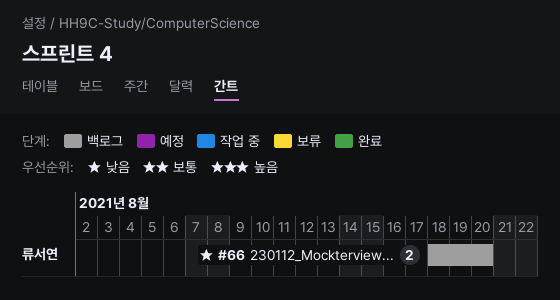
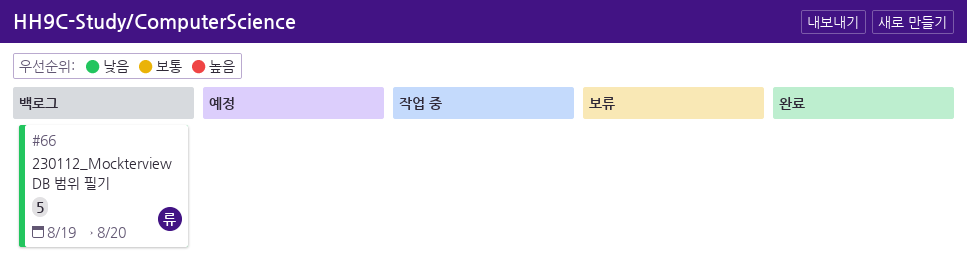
#66, estimate: 2 -> 5
#66, start: Aug 18 -> Aug 19

